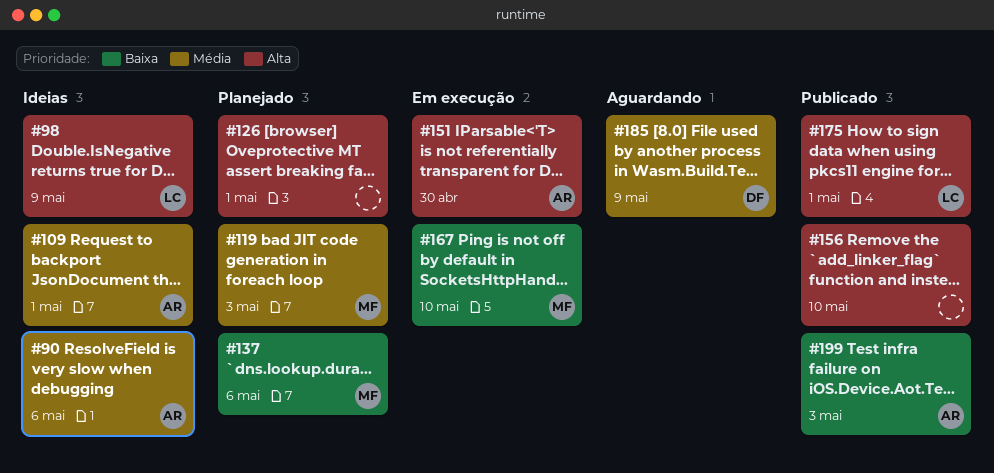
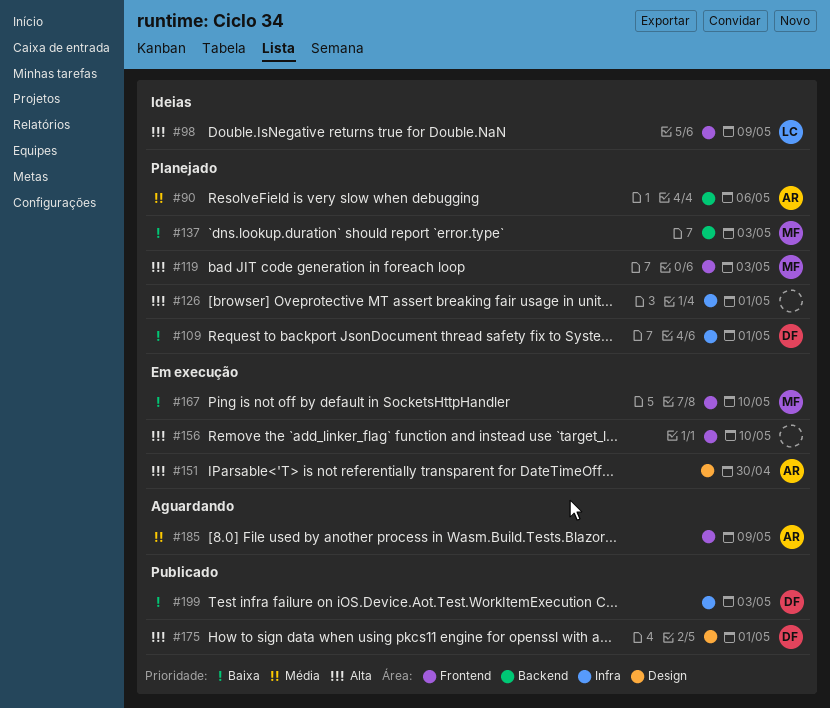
#90, status: Ideias -> Planejado
#109, status: Ideias -> Planejado
#109, owner: AR -> DF
#109, priority: Média -> Baixa
#119, priority: Média -> Alta
#137, due: May 6 -> May 3
#156, status: Publicado -> Em execução
#175, owner: LC -> DF
#185, owner: DF -> AR
#199, owner: AR -> DF

